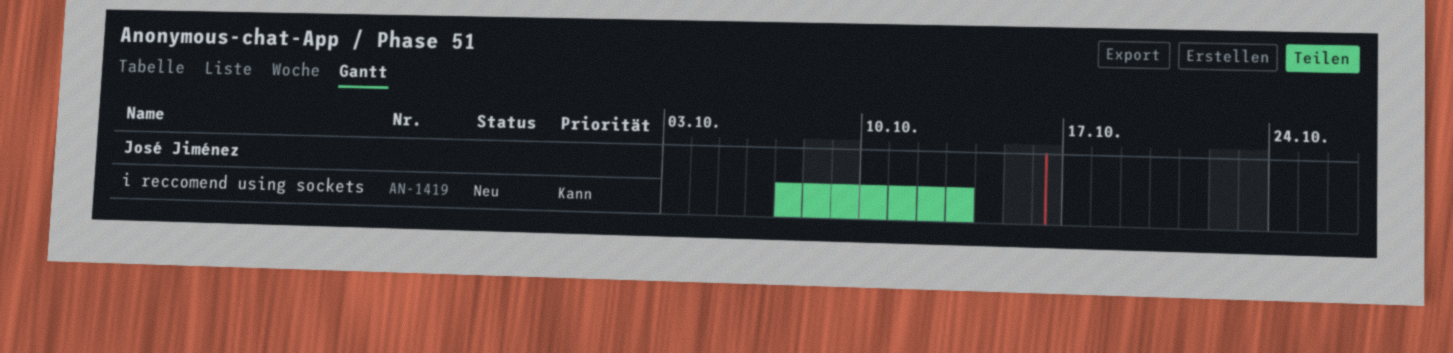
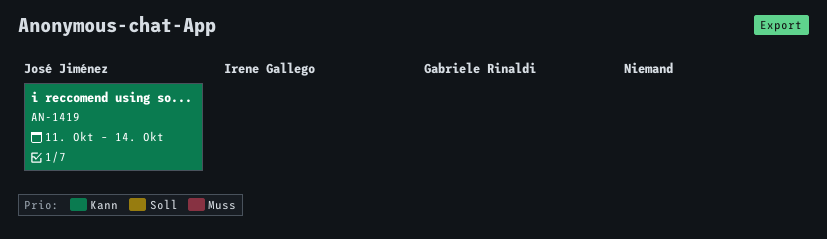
AN-1419, start: Oct 7 -> Oct 11
AN-1419, due: Oct 13 -> Oct 14

